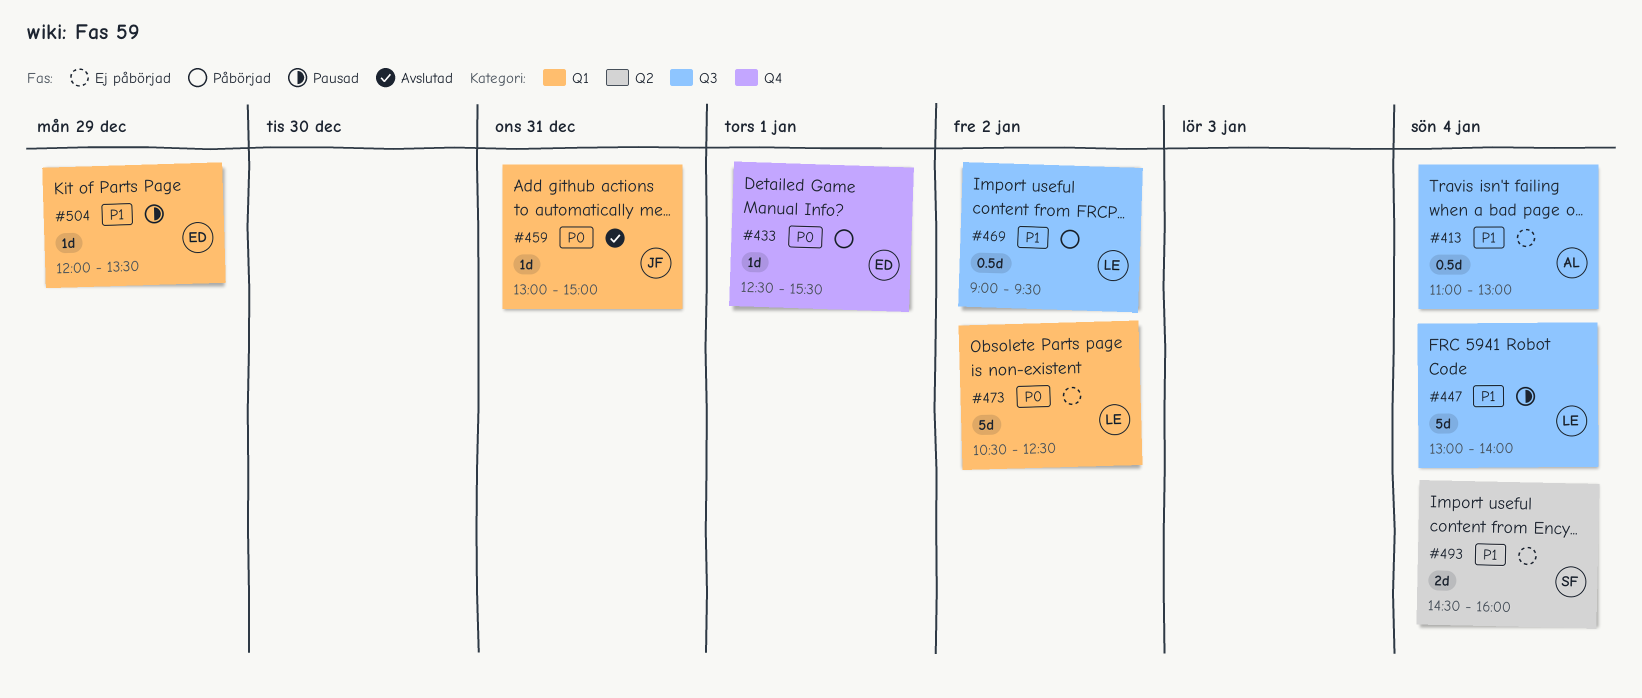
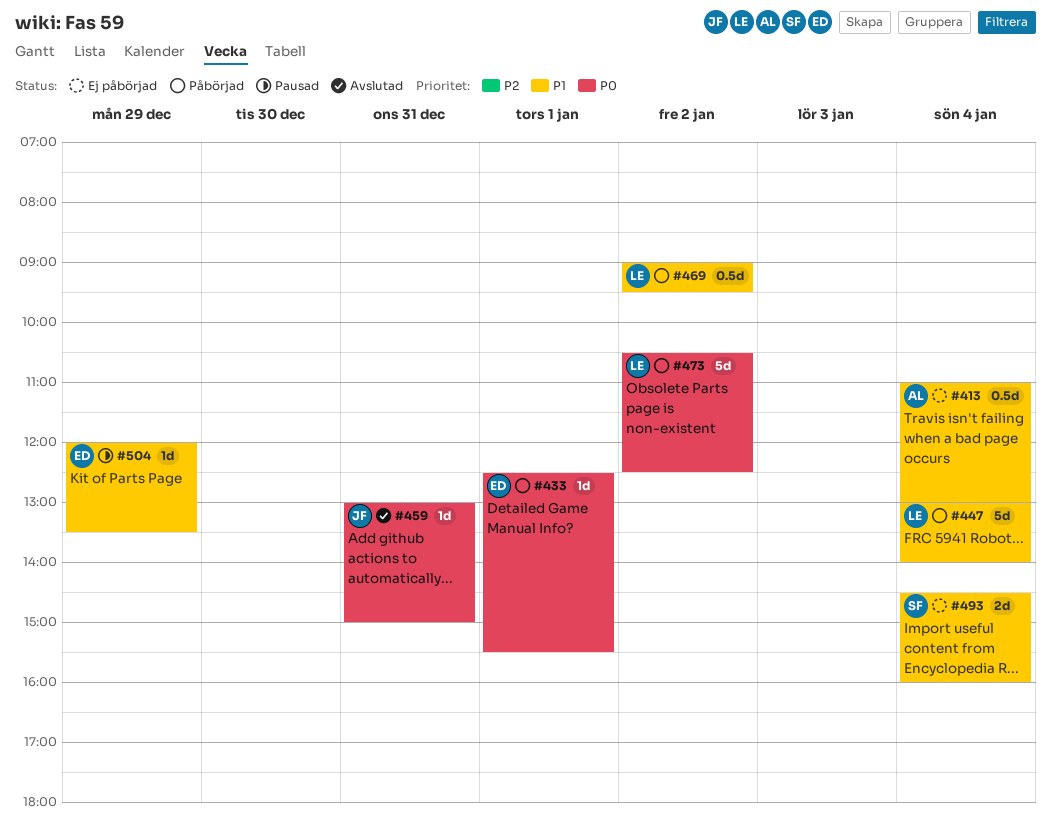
#447, status: Pausad -> Påbörjad
#473, status: Ej påbörjad -> Påbörjad

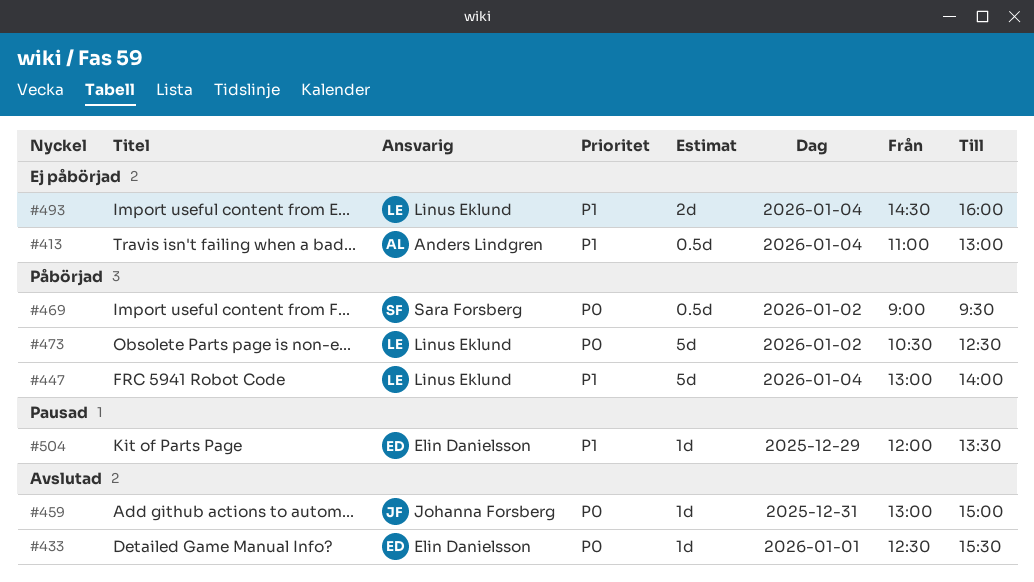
#433, status: Påbörjad -> Avslutad
#469, owner: Linus Eklund -> Sara Forsberg
#469, priority: P1 -> P0
#493, owner: Sara Forsberg -> Linus Eklund

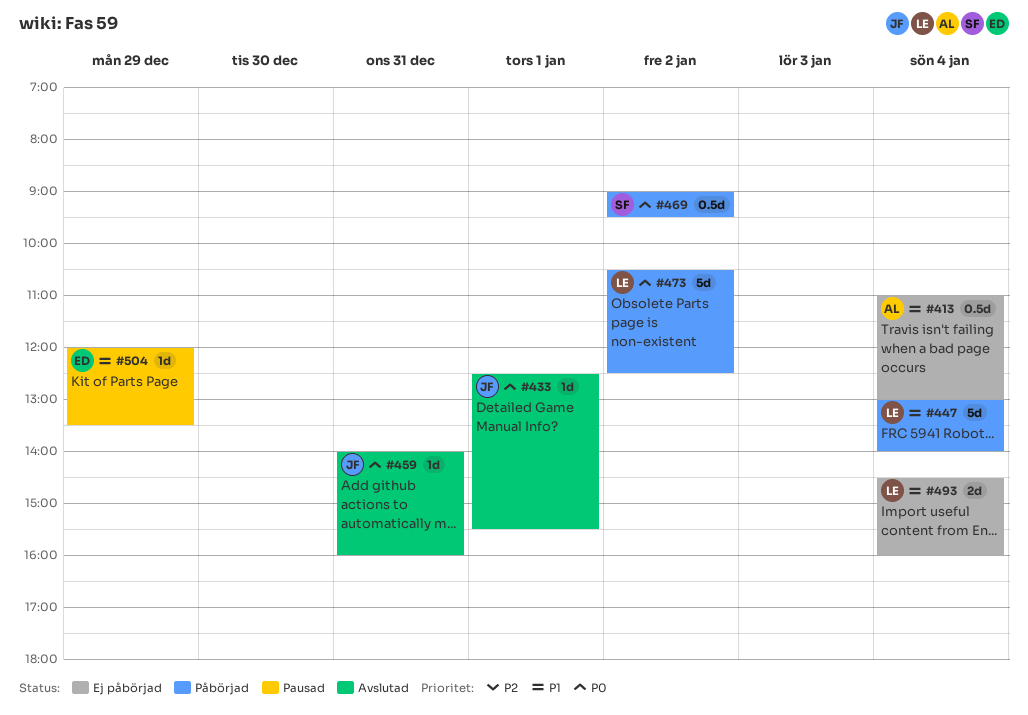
#433, owner: Elin Danielsson -> Johanna Forsberg
#459, begins: 13:00 -> 14:00
#459, ends: 15:00 -> 16:00

